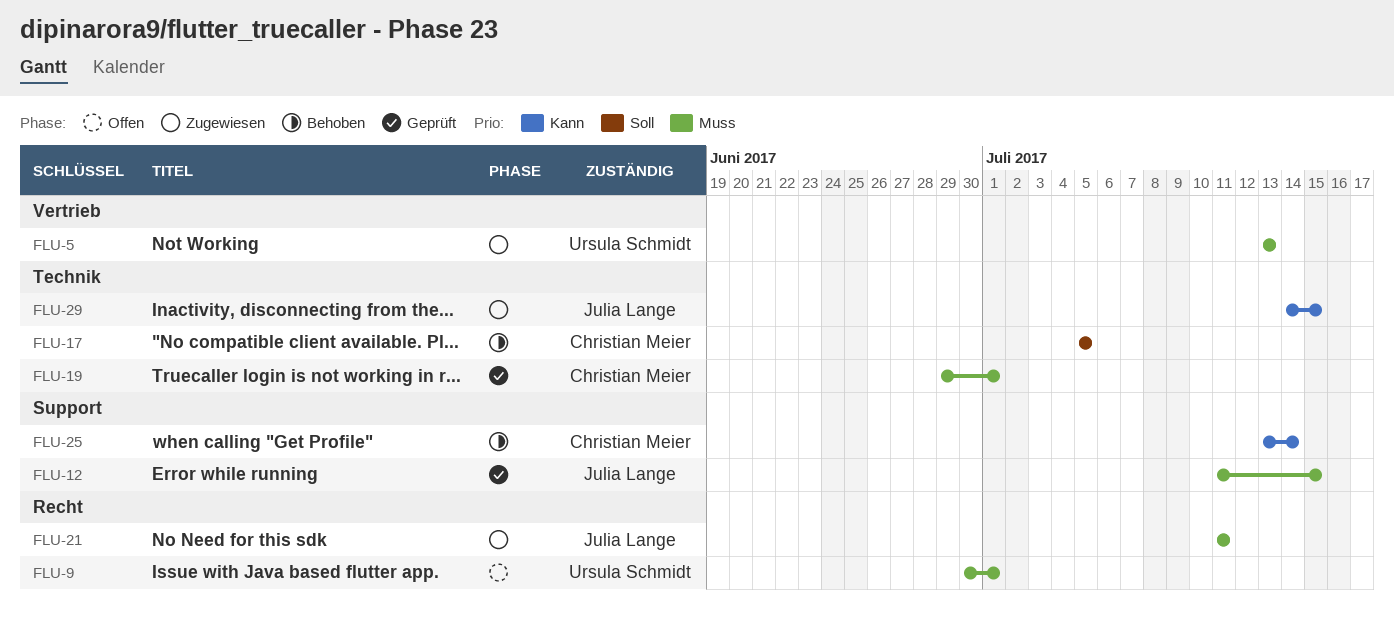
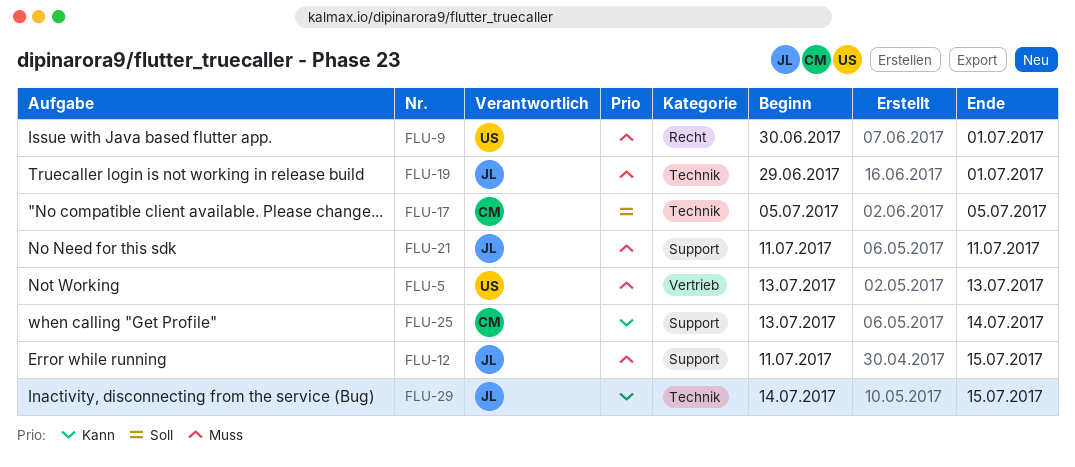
FLU-19, owner: Christian Meier -> Julia Lange
FLU-21, label: Recht -> Support

